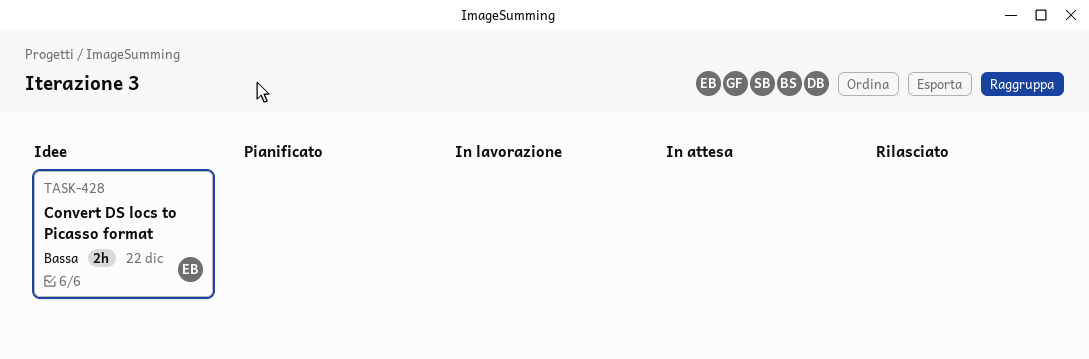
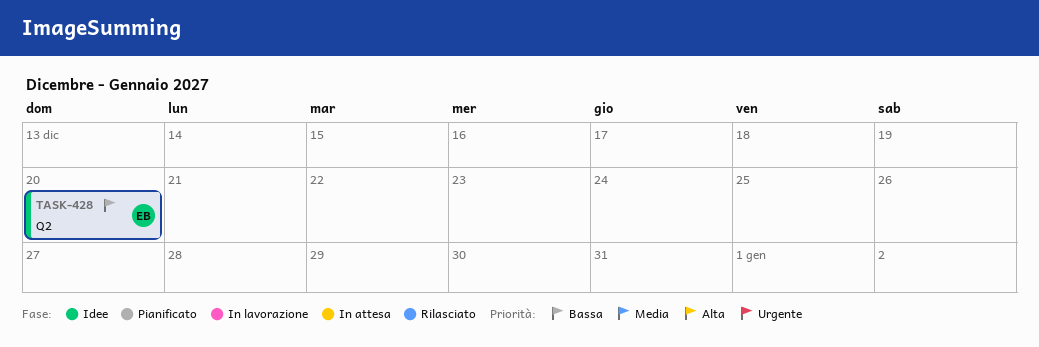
TASK-428, due: Dec 22 -> Dec 20

